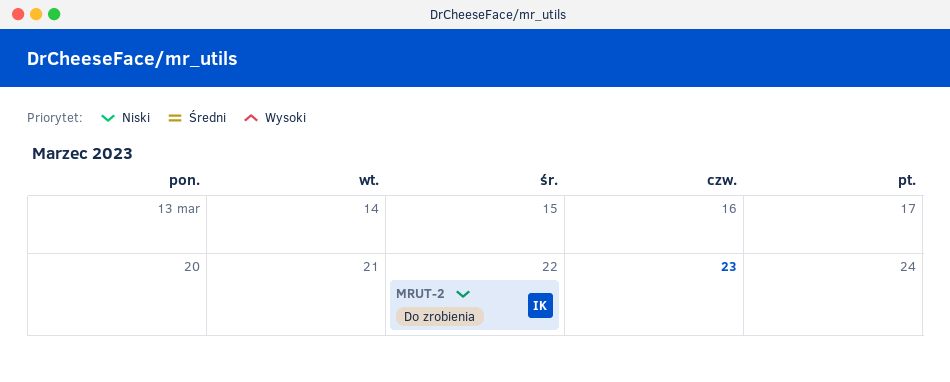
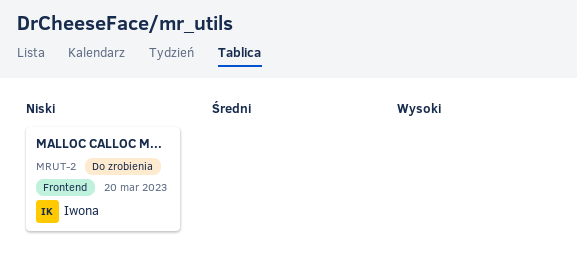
MRUT-2, due: Mar 22 -> Mar 20

